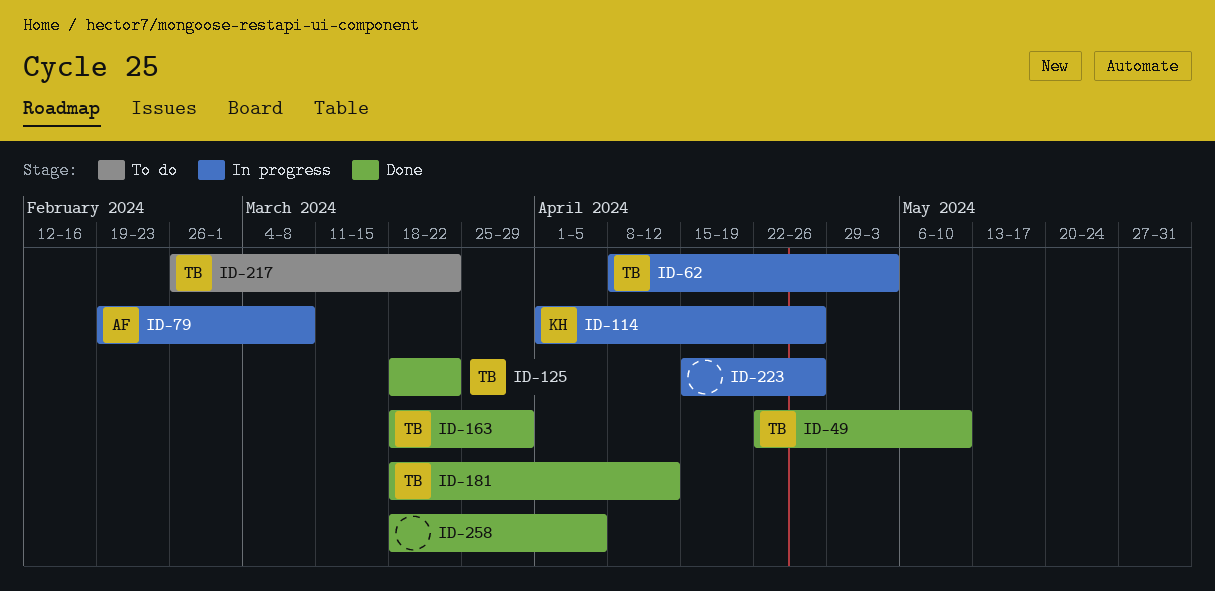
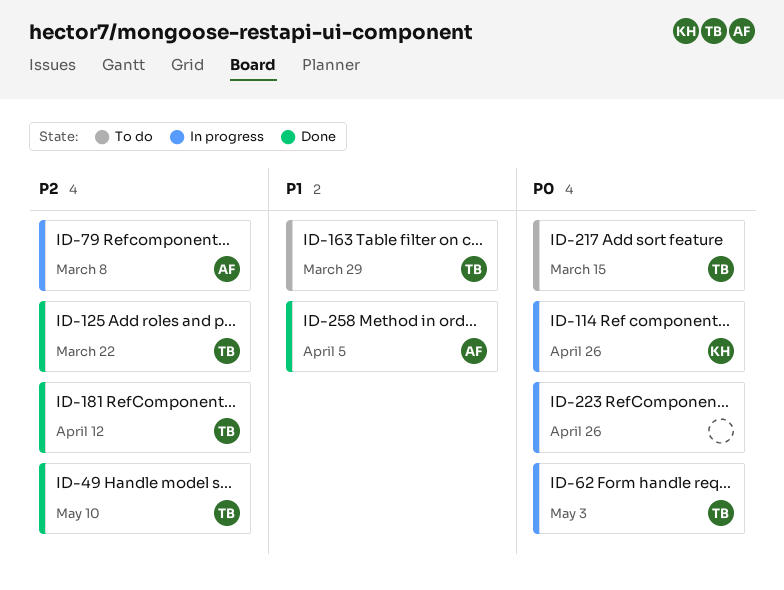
ID-163, status: Done -> To do
ID-217, due: Mar 22 -> Mar 15
ID-258, owner: none -> AF

